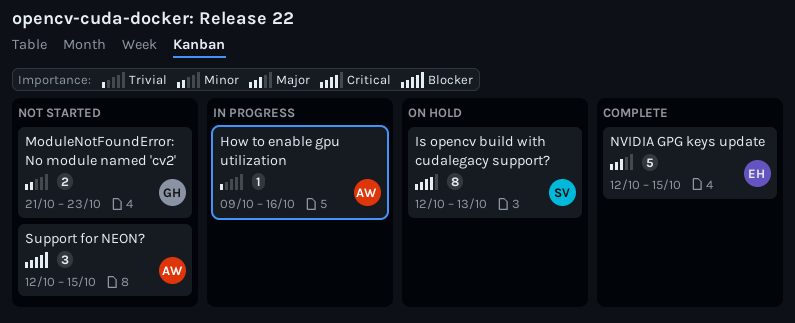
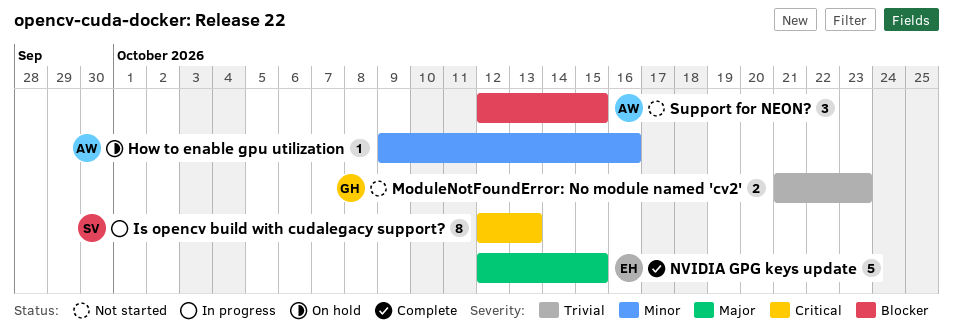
How to enable gpu utilization, status: In progress -> On hold
How to enable gpu utilization, priority: Trivial -> Minor
Is opencv build with cudalegacy support?, status: On hold -> In progress
ModuleNotFoundError: No module named 'cv2', priority: Minor -> Trivial

